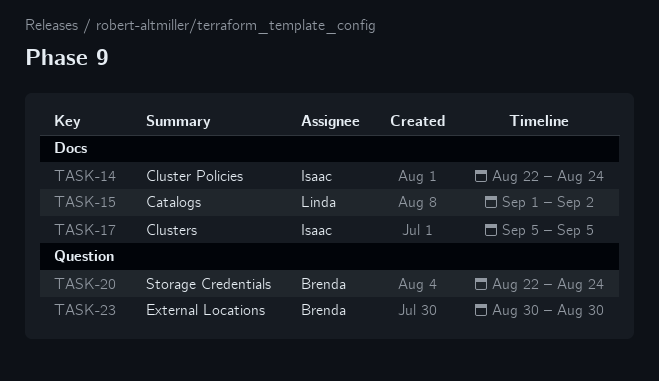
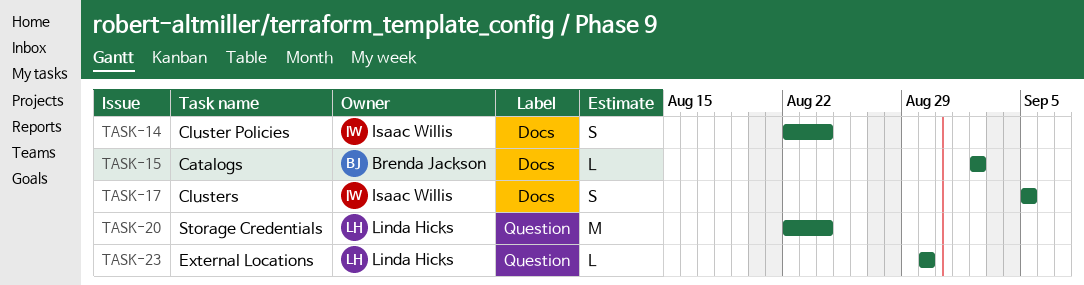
TASK-15, owner: Linda Hicks -> Brenda Jackson
TASK-15, start: Sep 1 -> Sep 2
TASK-20, owner: Brenda Jackson -> Linda Hicks
TASK-23, owner: Brenda Jackson -> Linda Hicks

